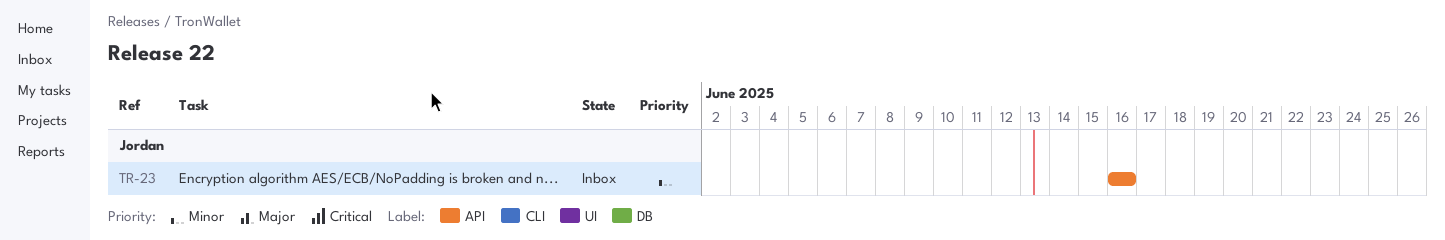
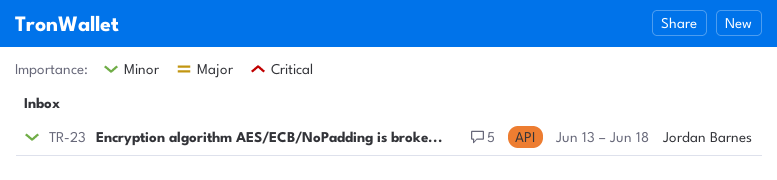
TR-23, start: Jun 16 -> Jun 13
TR-23, due: Jun 16 -> Jun 18

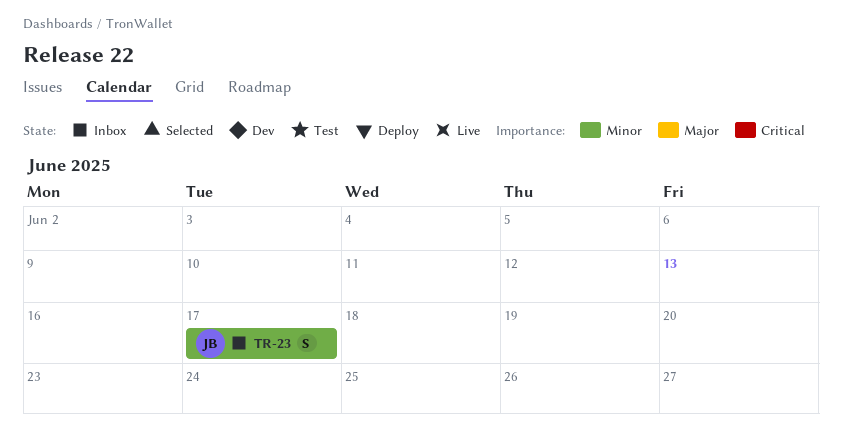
TR-23, start: Jun 13 -> Jun 17
TR-23, due: Jun 18 -> Jun 17

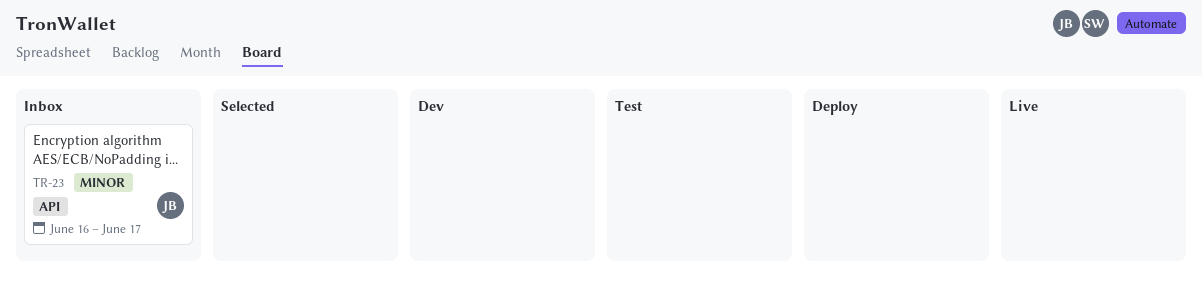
TR-23, start: Jun 17 -> Jun 16

